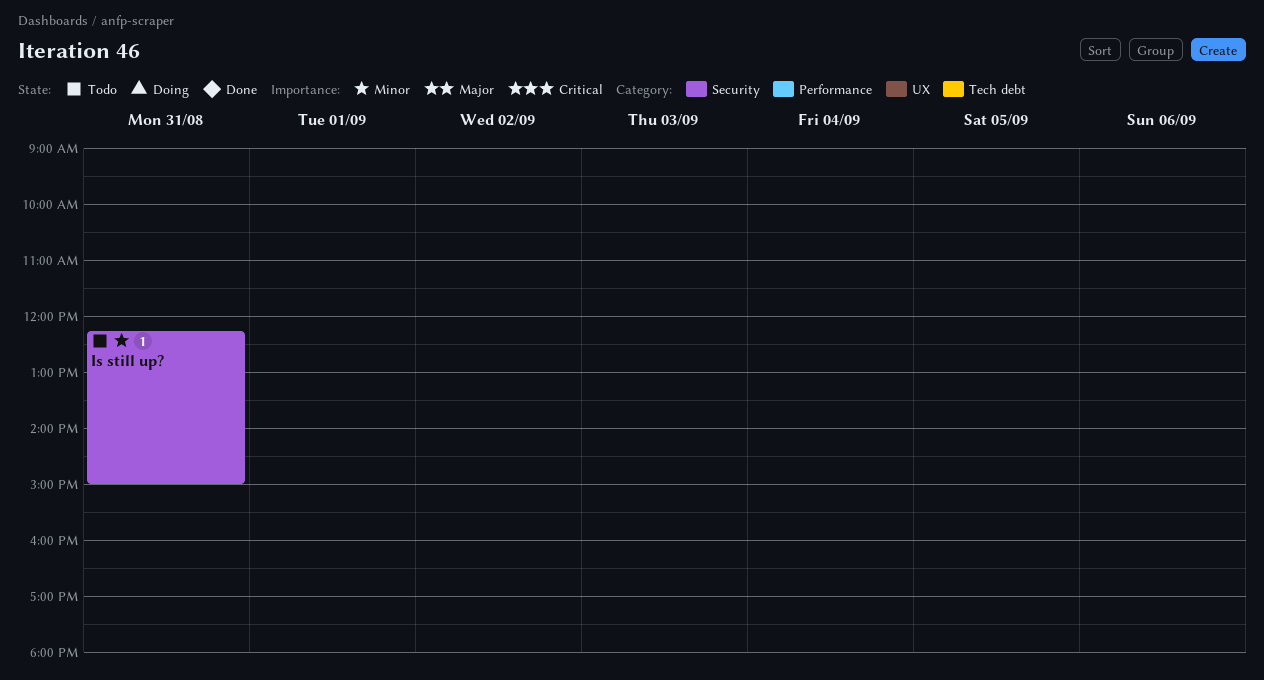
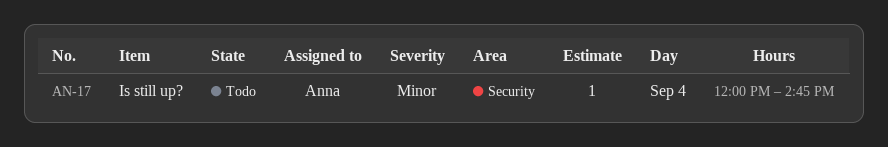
Is still up?, day: Aug 31 -> Sep 4
Is still up?, begins: 12:15 -> 12:00
Is still up?, ends: 15:00 -> 14:45

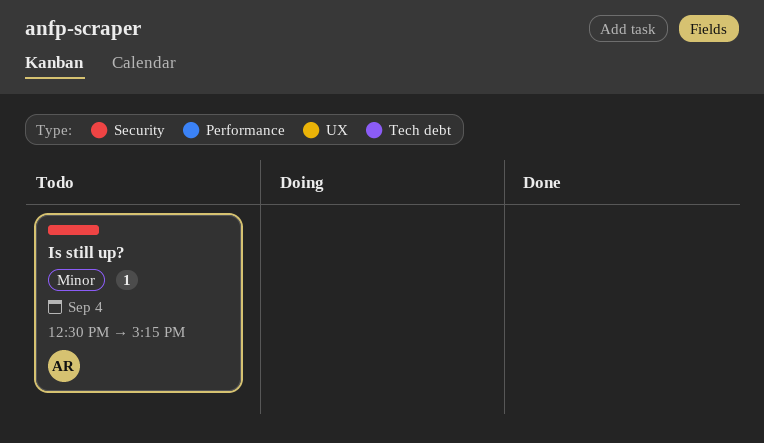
Is still up?, begins: 12:00 -> 12:30
Is still up?, ends: 14:45 -> 15:15

